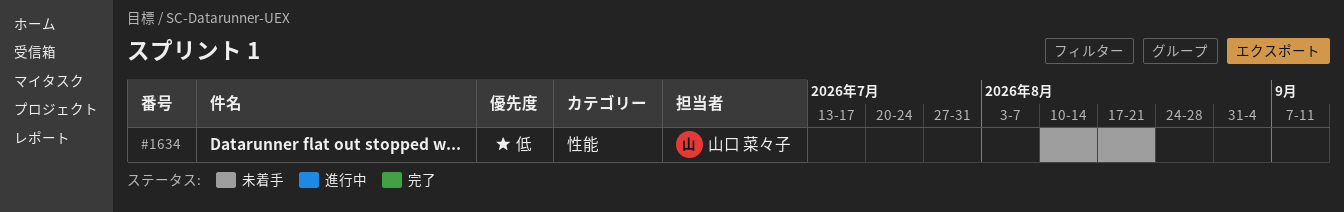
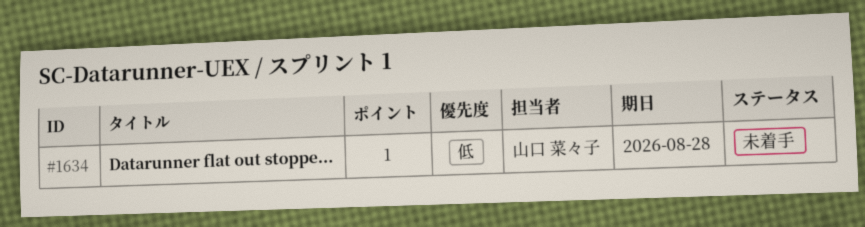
#1634, due: Aug 21 -> Aug 28

